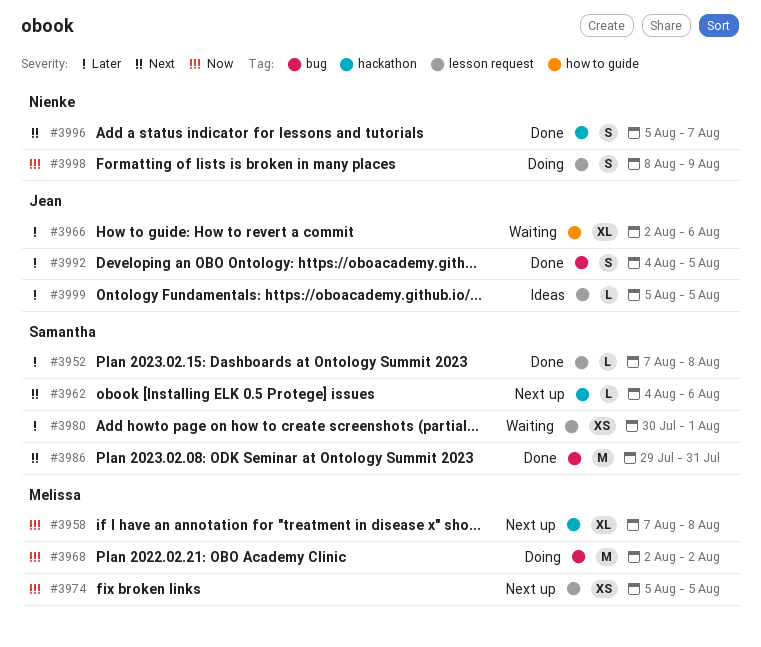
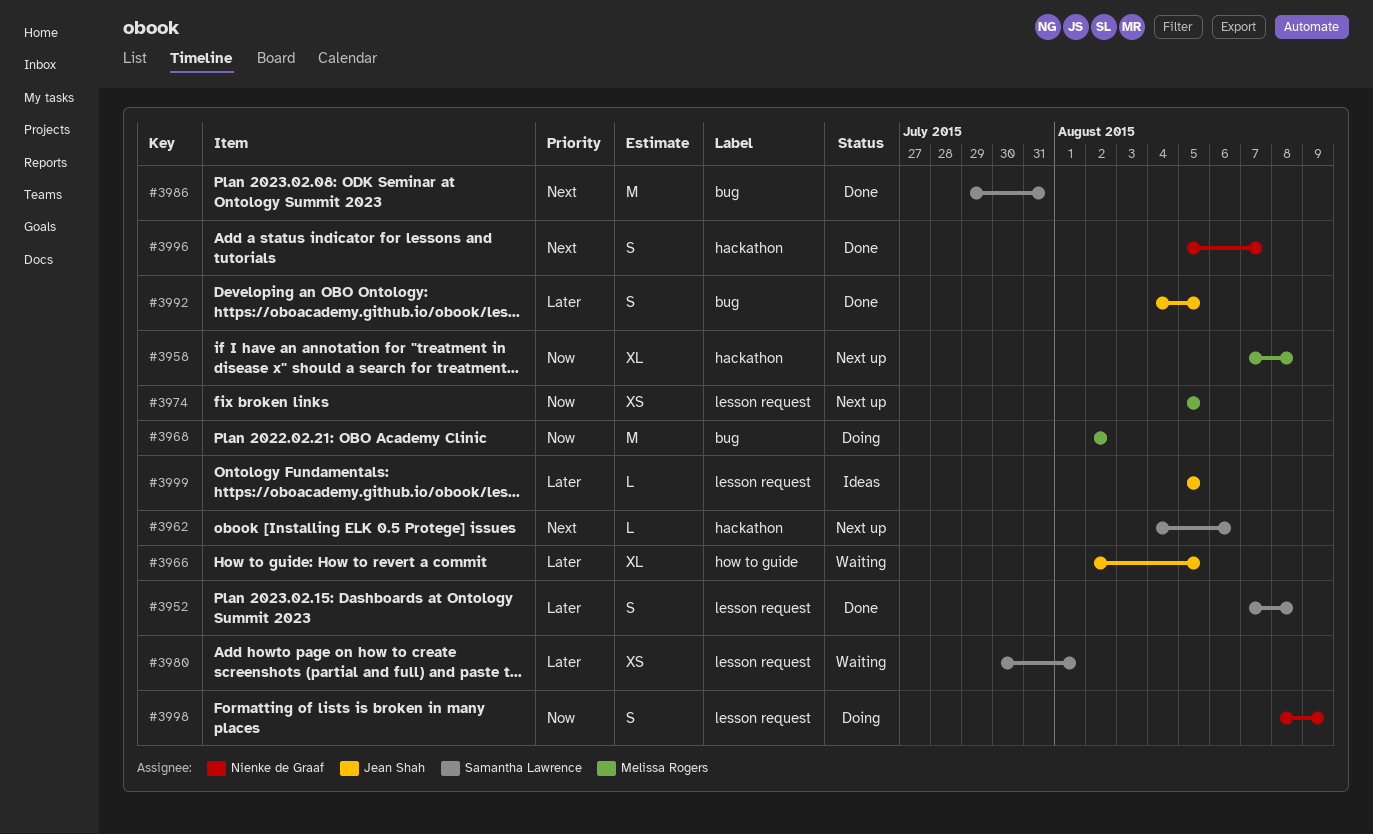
#3952, estimate: L -> S
#3966, due: Aug 6 -> Aug 5

